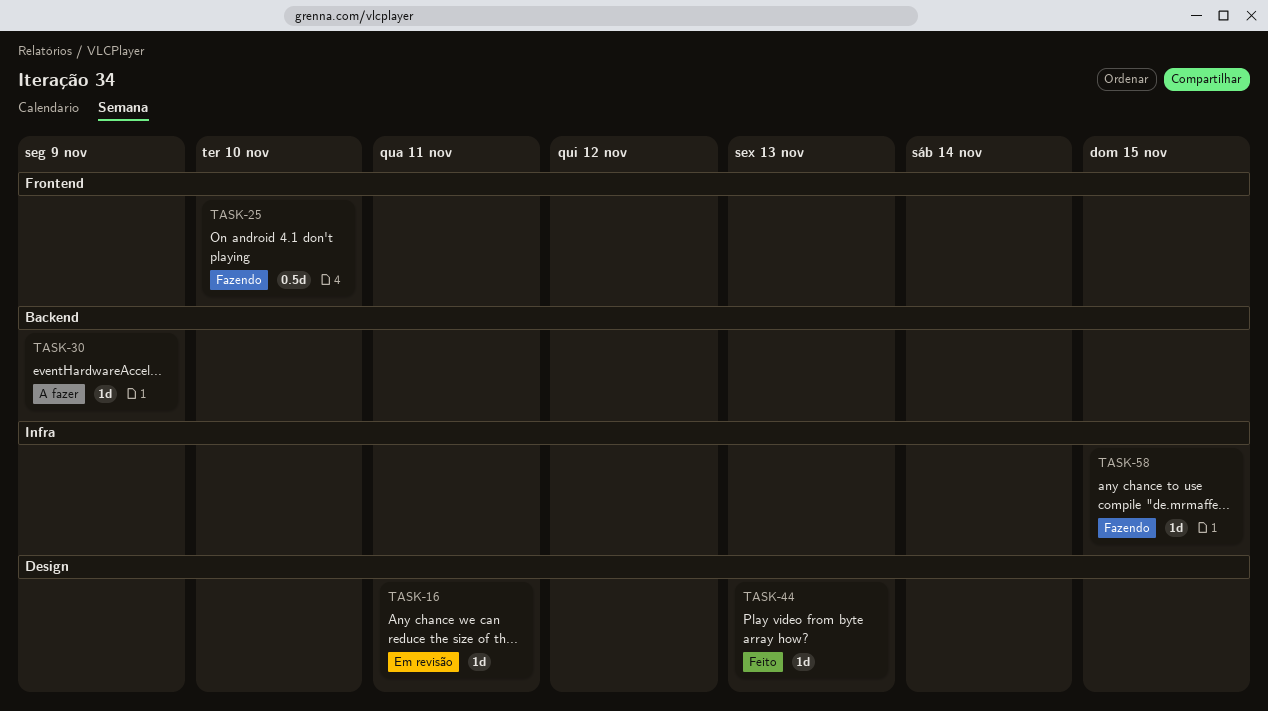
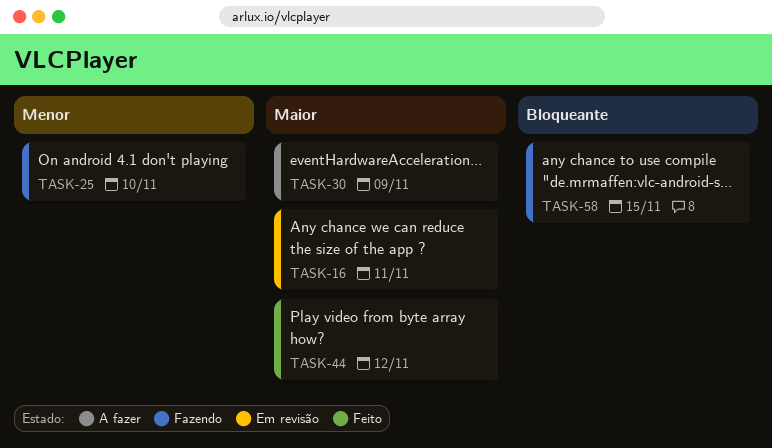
TASK-44, due: Nov 13 -> Nov 12

